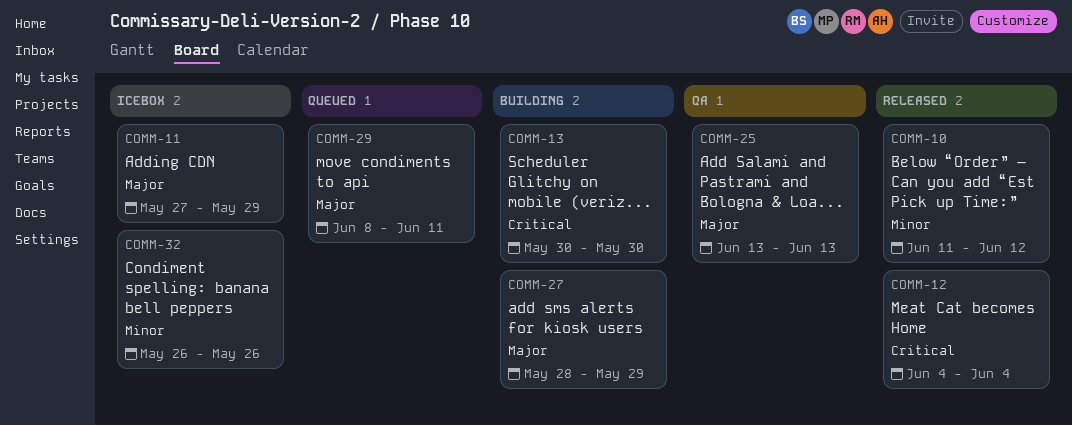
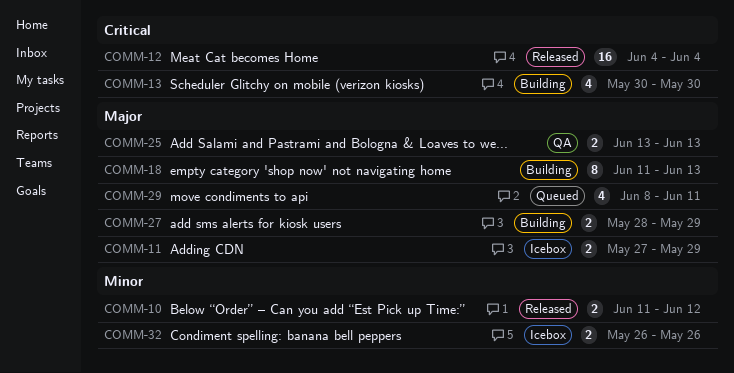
COMM-18: none -> present

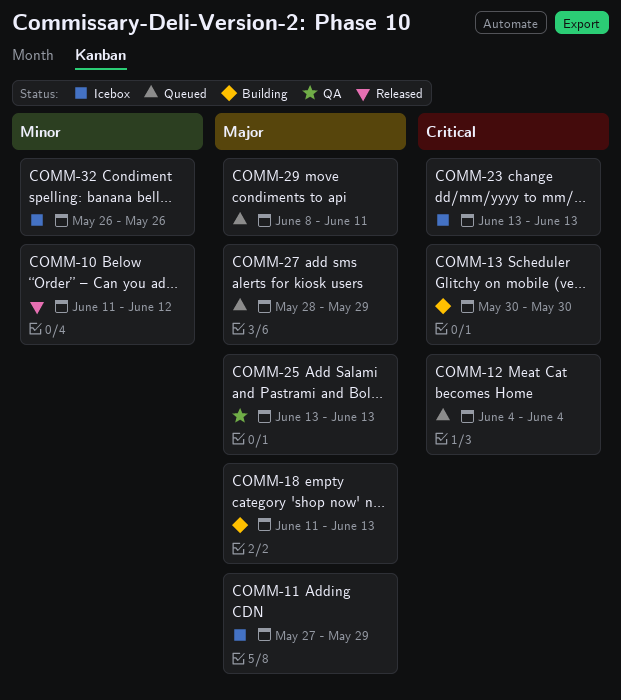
COMM-12, status: Released -> Queued
COMM-23: none -> present
COMM-27, status: Building -> Queued

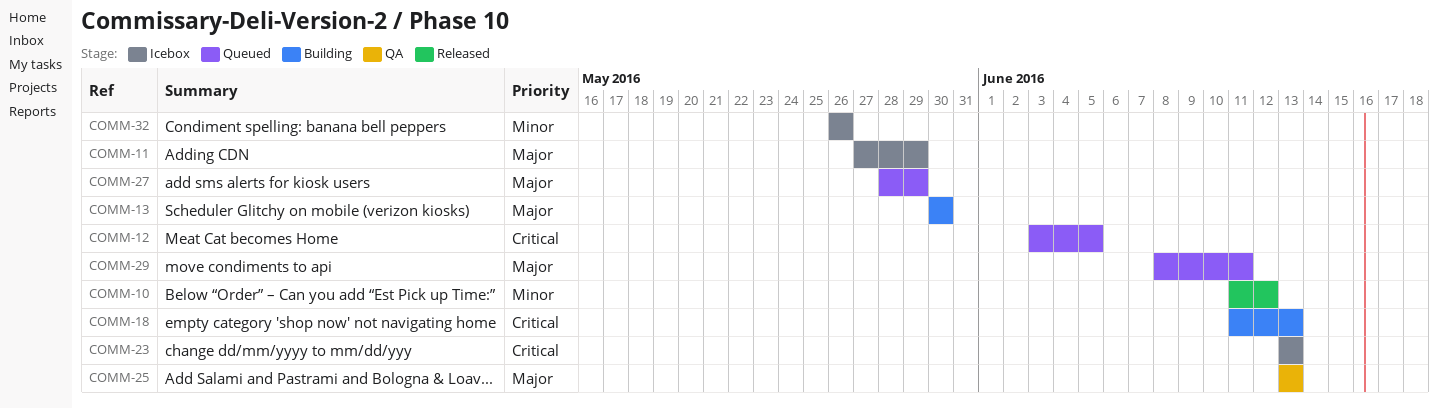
COMM-12, start: Jun 4 -> Jun 3
COMM-12, due: Jun 4 -> Jun 5
COMM-13, priority: Critical -> Major
COMM-18, priority: Major -> Critical

